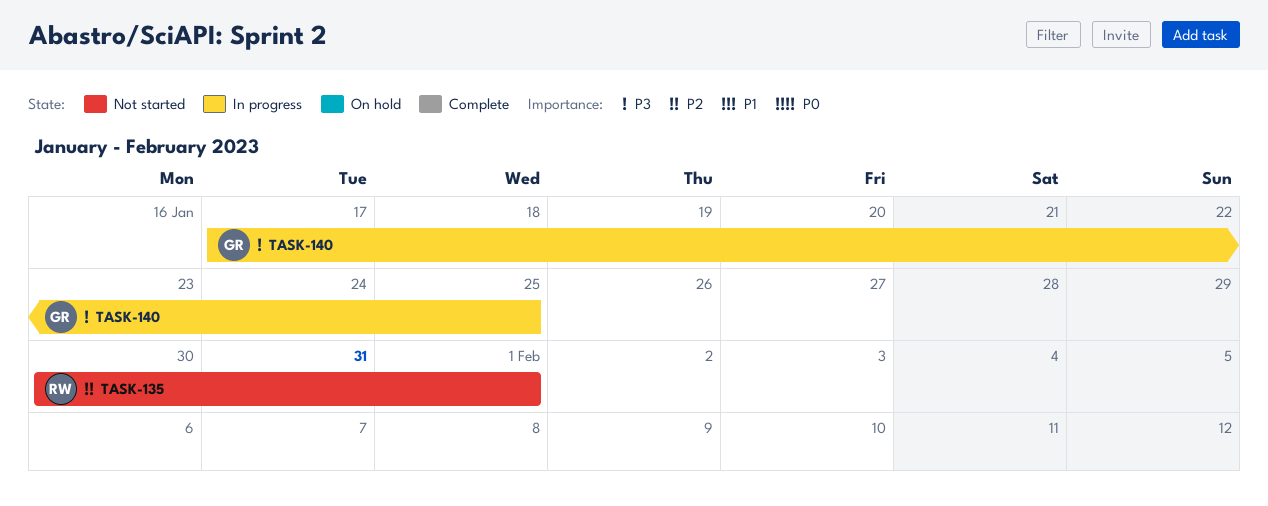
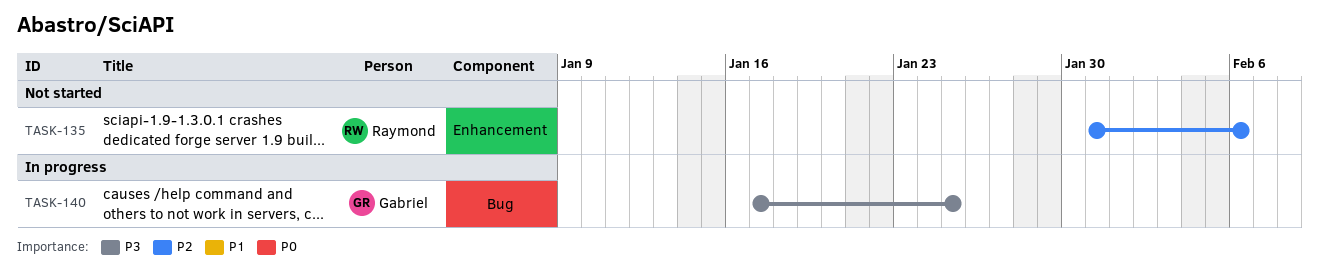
TASK-135, start: Jan 30 -> Jan 31
TASK-135, due: Feb 1 -> Feb 6

